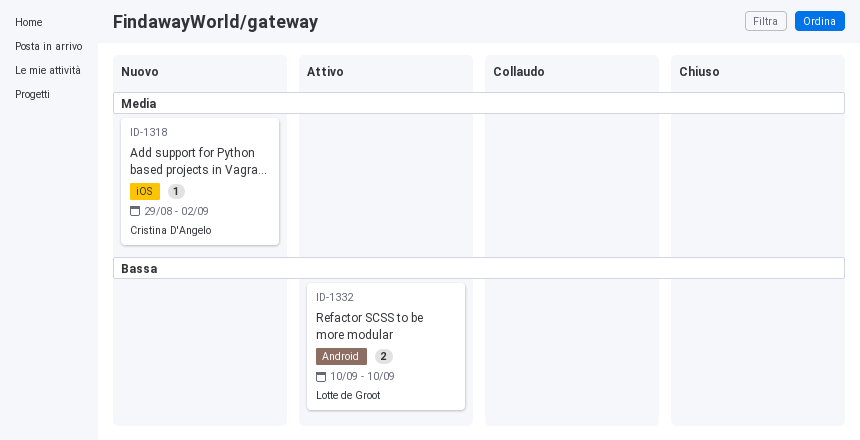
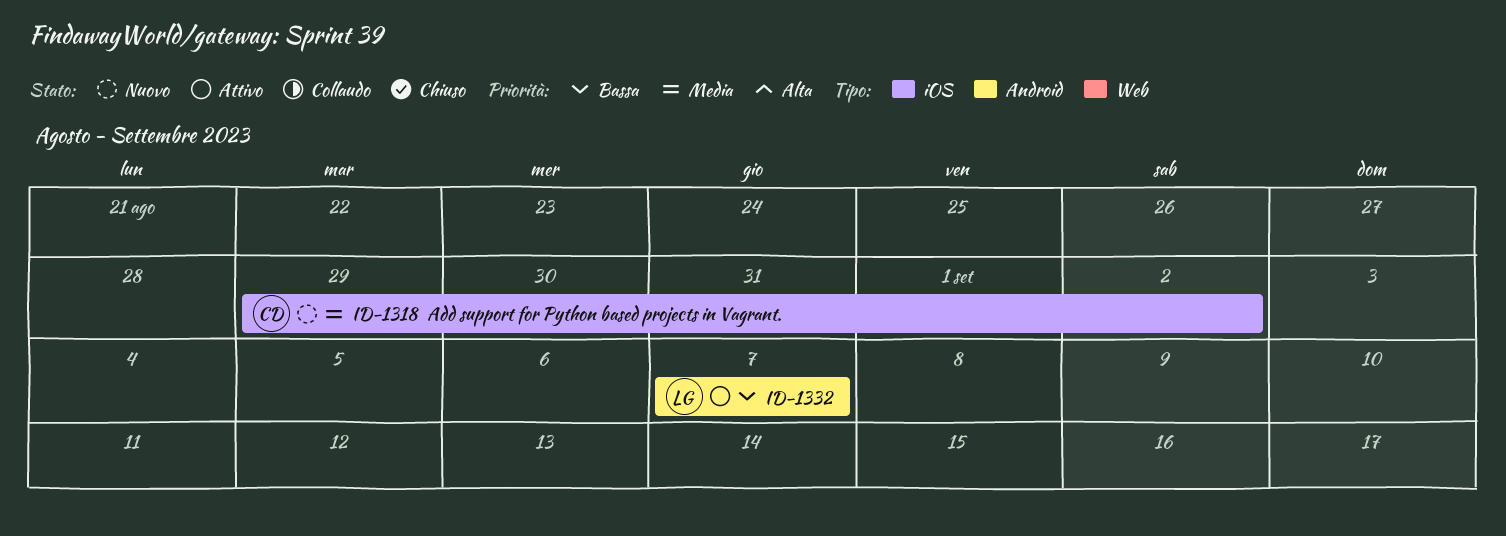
ID-1332, start: Sep 10 -> Sep 7
ID-1332, due: Sep 10 -> Sep 7

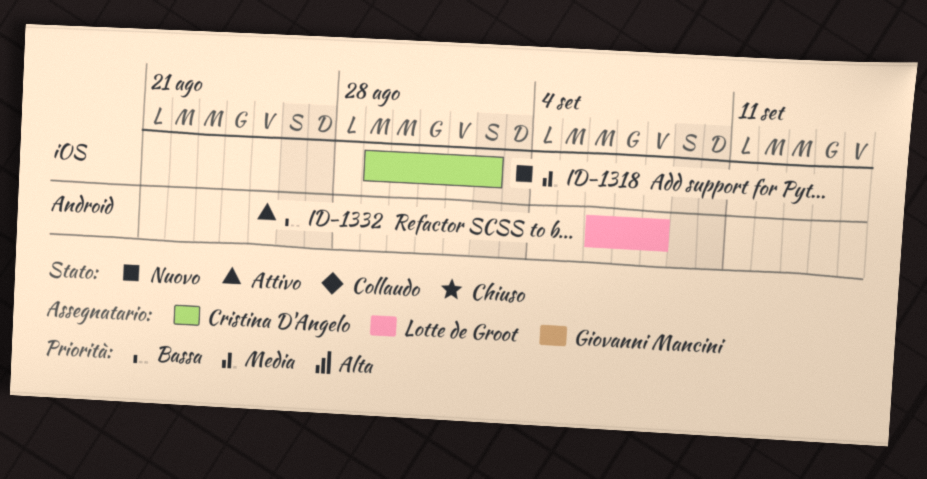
ID-1332, start: Sep 7 -> Sep 6
ID-1332, due: Sep 7 -> Sep 8

